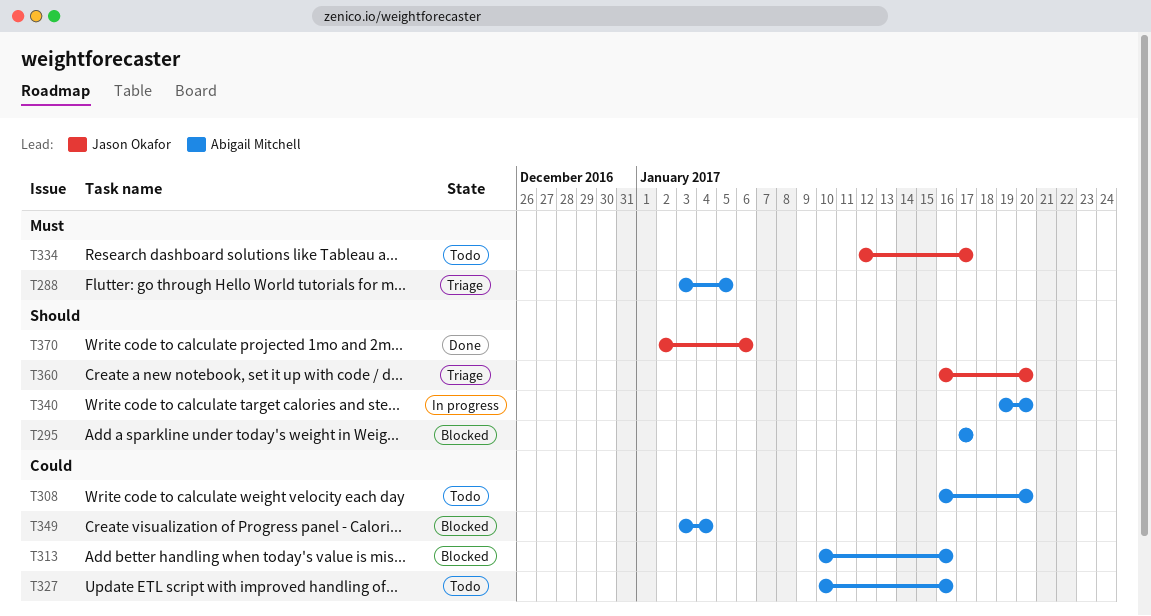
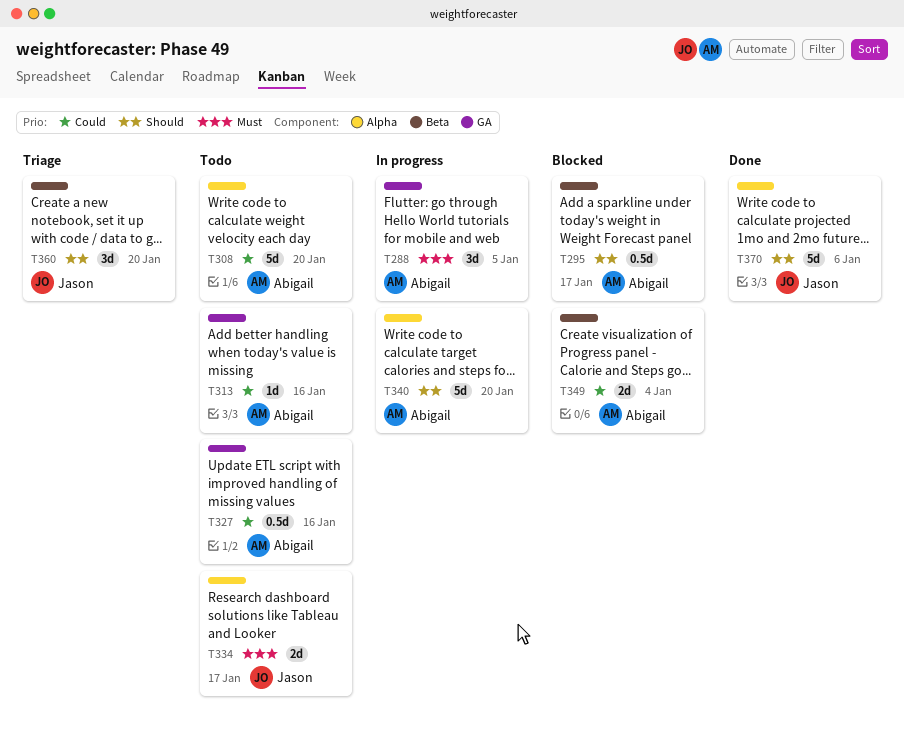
T288, status: Triage -> In progress
T313, status: Blocked -> Todo

